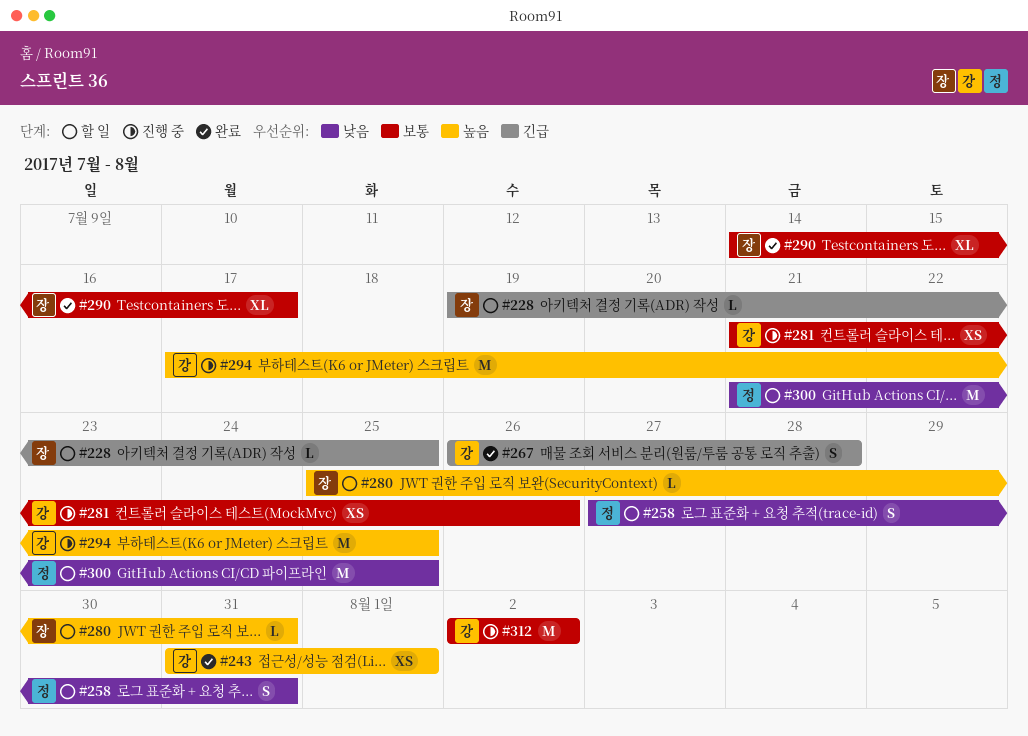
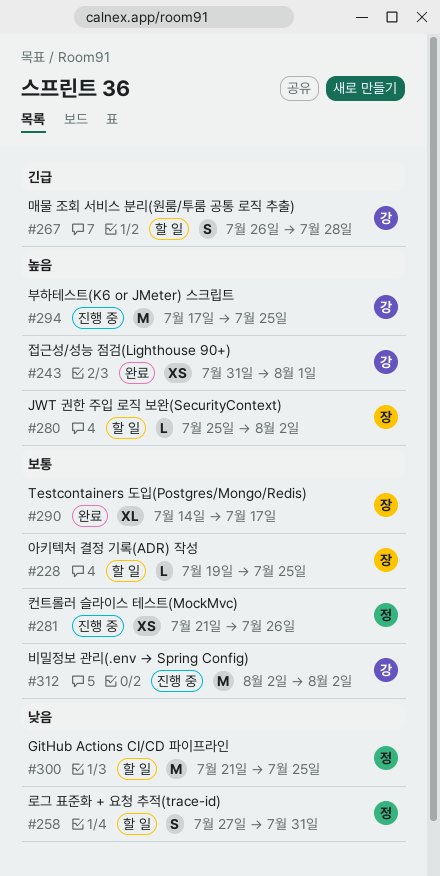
#228, priority: 긴급 -> 보통
#267, status: 완료 -> 할 일
#280, due: Jul 31 -> Aug 2
#281, owner: 강 -> 정

